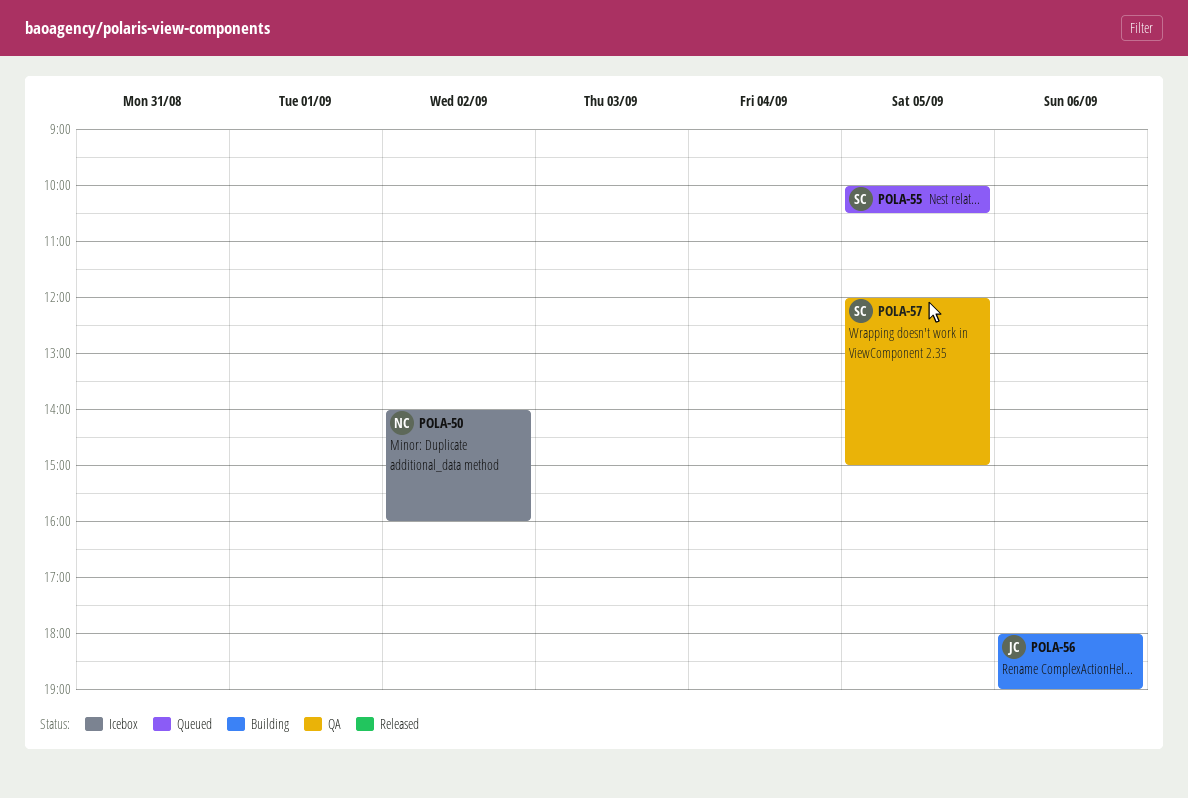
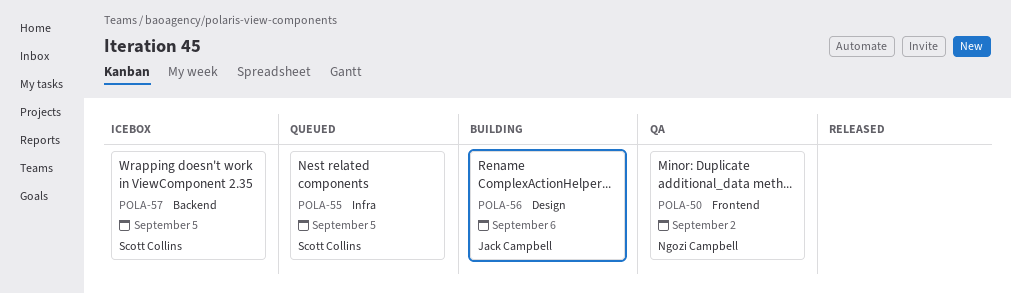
POLA-50, status: Icebox -> QA
POLA-57, status: QA -> Icebox

